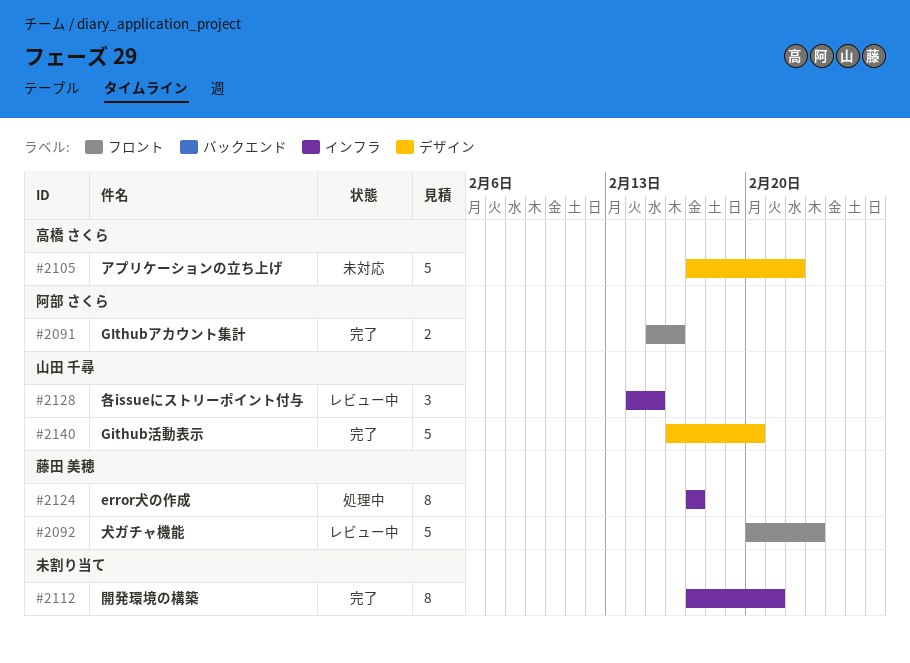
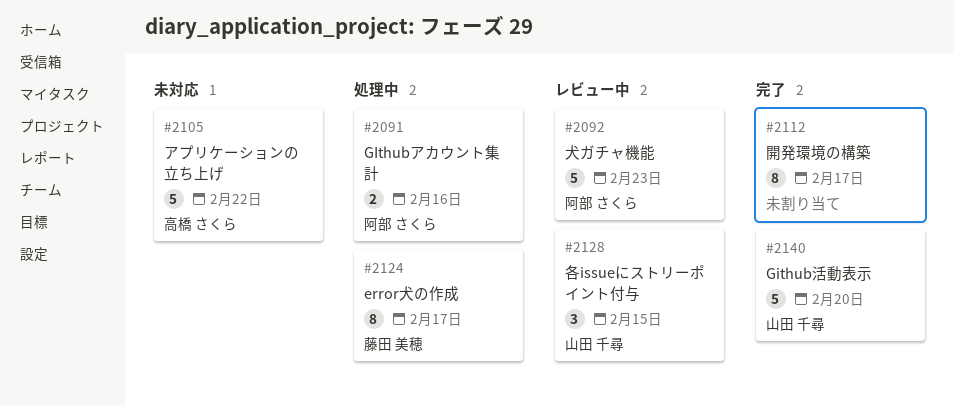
#2091, status: 完了 -> 処理中
#2092, owner: 藤田 美穂 -> 阿部 さくら
#2112, due: Feb 21 -> Feb 17

